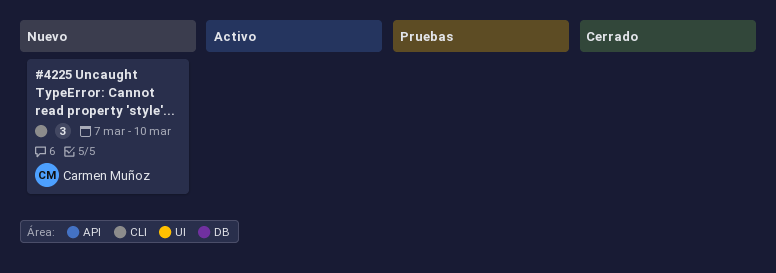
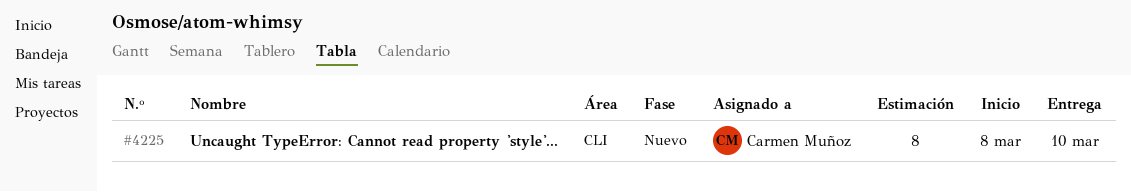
#4225, estimate: 3 -> 8
#4225, start: Mar 7 -> Mar 8

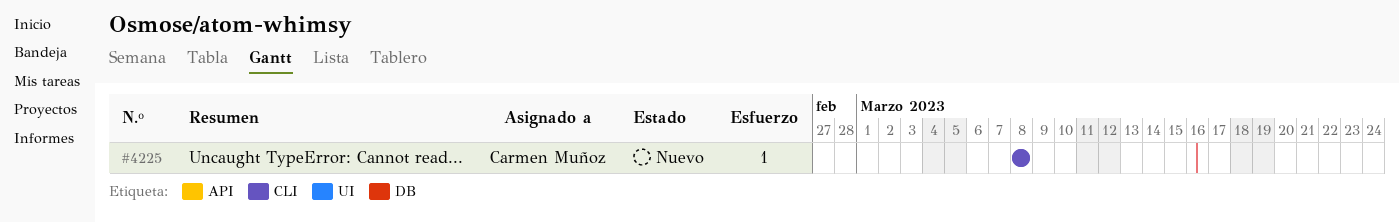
#4225, estimate: 8 -> 1
#4225, due: Mar 10 -> Mar 8

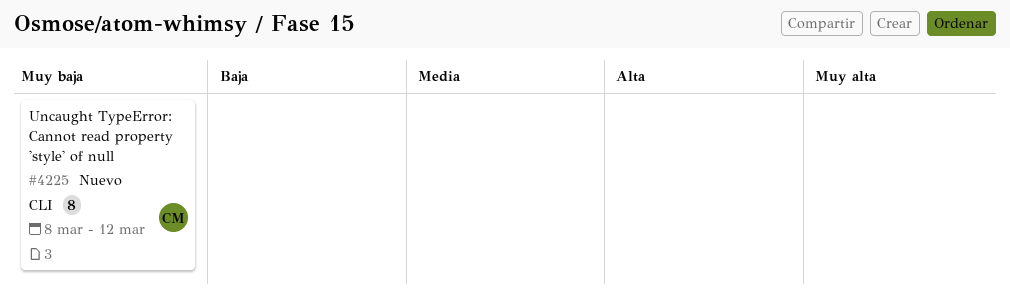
#4225, estimate: 1 -> 8
#4225, due: Mar 8 -> Mar 12

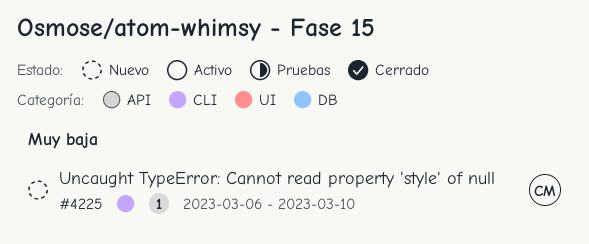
#4225, estimate: 8 -> 1
#4225, start: Mar 8 -> Mar 6
#4225, due: Mar 12 -> Mar 10

